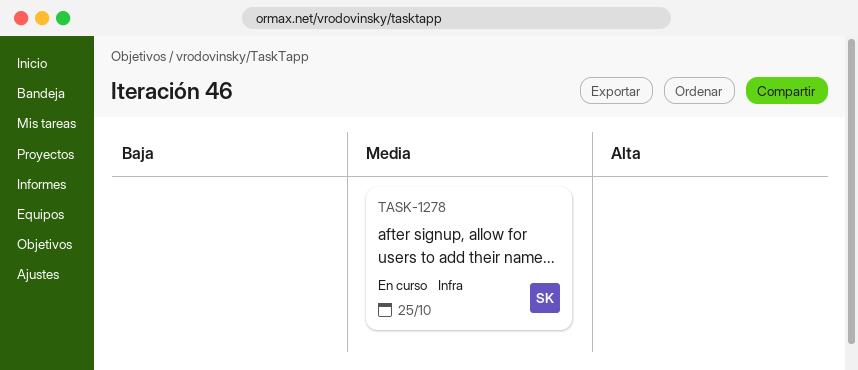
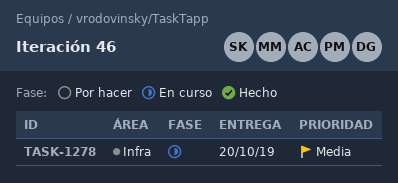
TASK-1278, due: Oct 25 -> Oct 20

